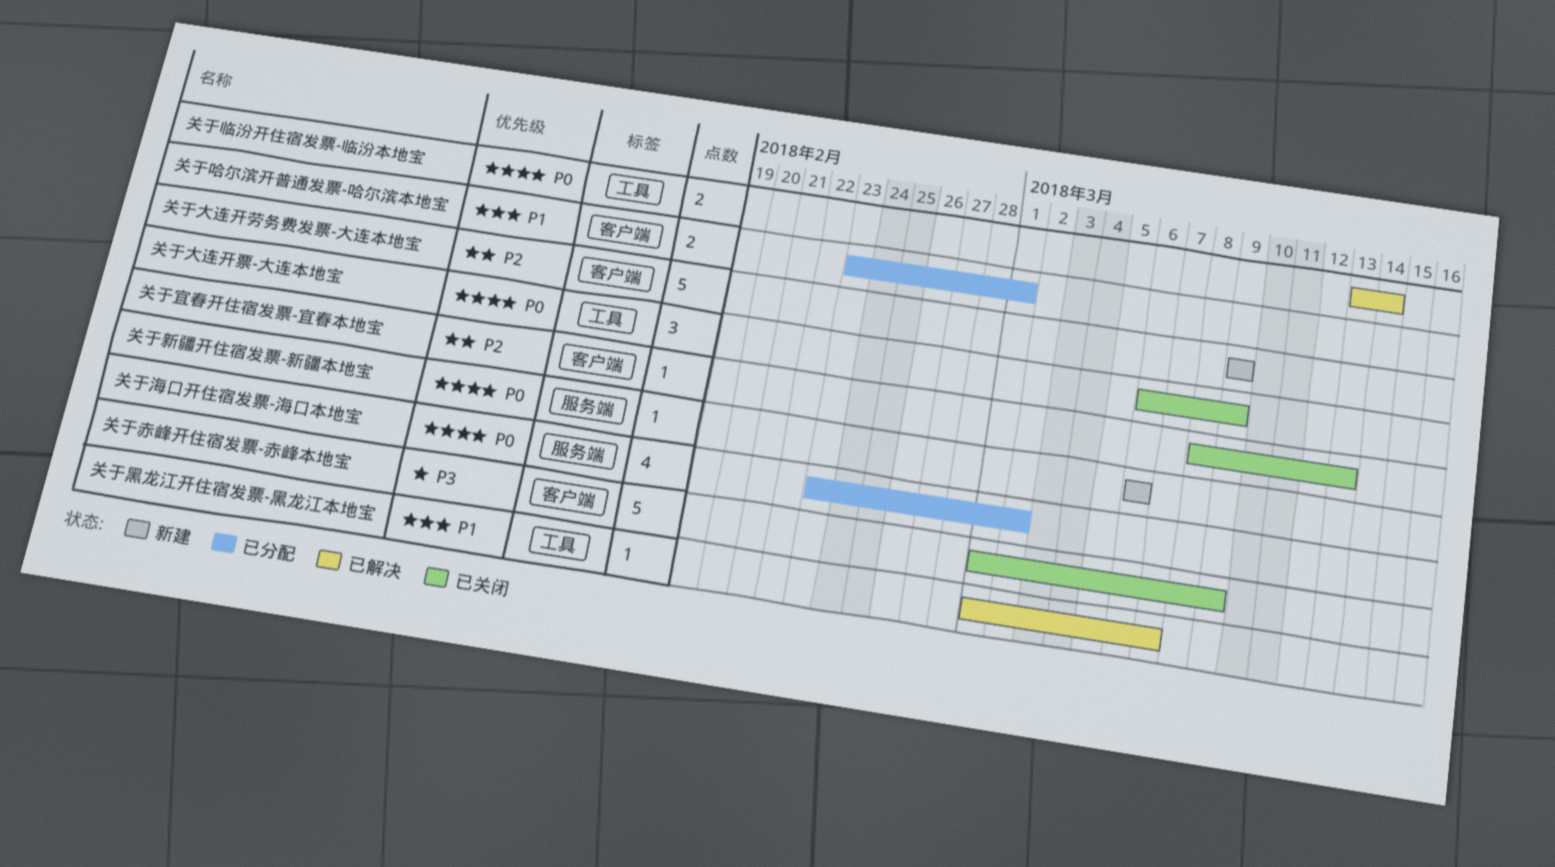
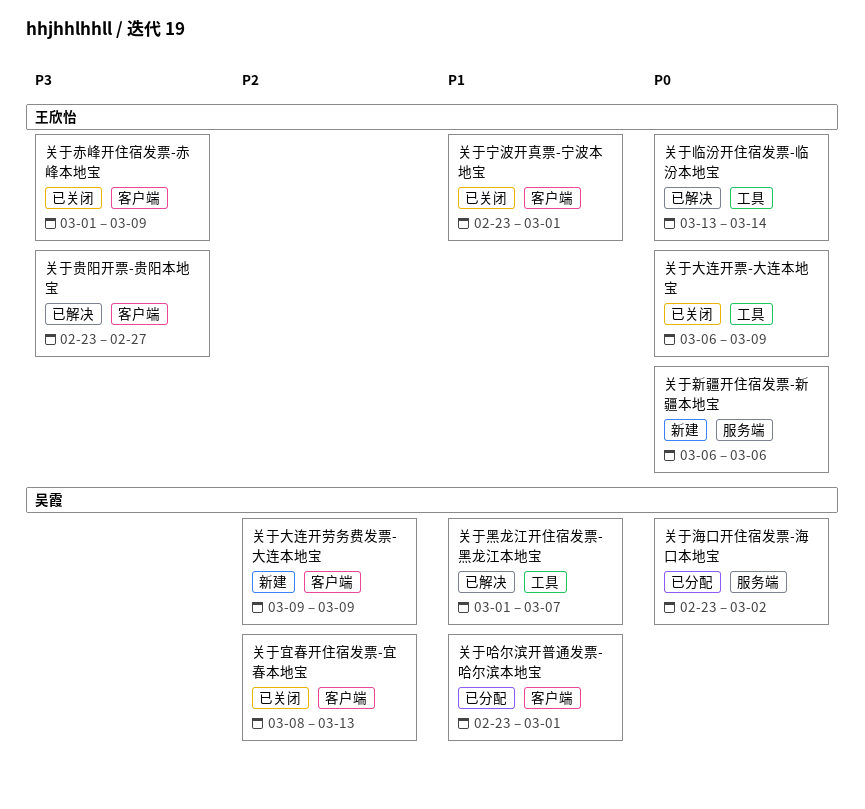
关于宁波开真票-宁波本地宝: none -> present
关于贵阳开票-贵阳本地宝: none -> present

